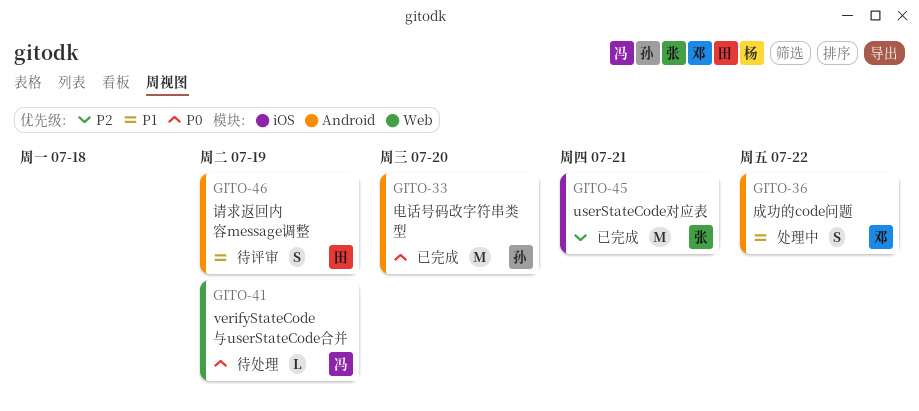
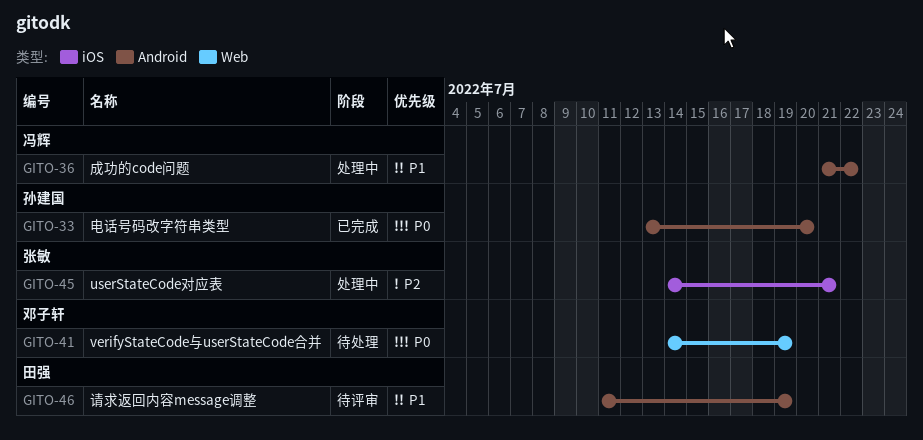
GITO-36, owner: 邓子轩 -> 冯辉
GITO-41, owner: 冯辉 -> 邓子轩
GITO-45, status: 已完成 -> 处理中

